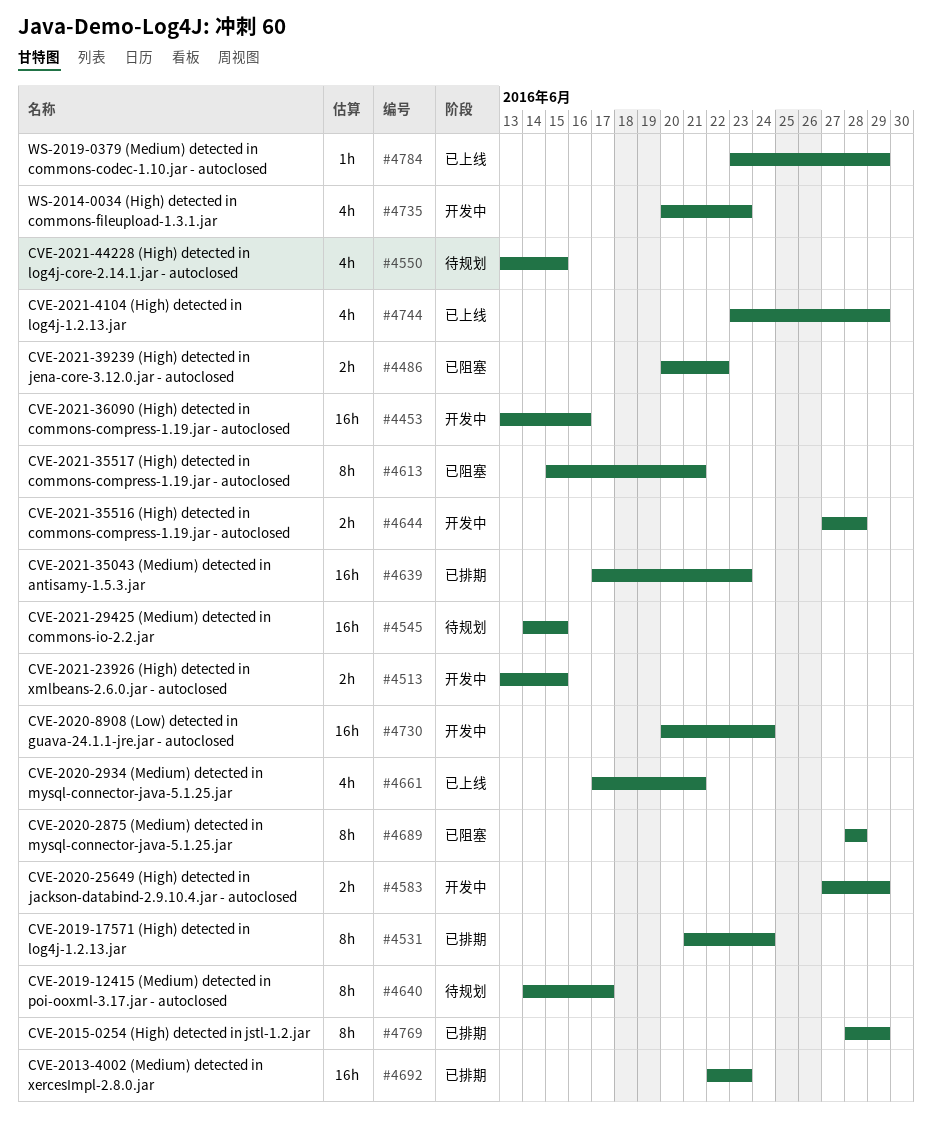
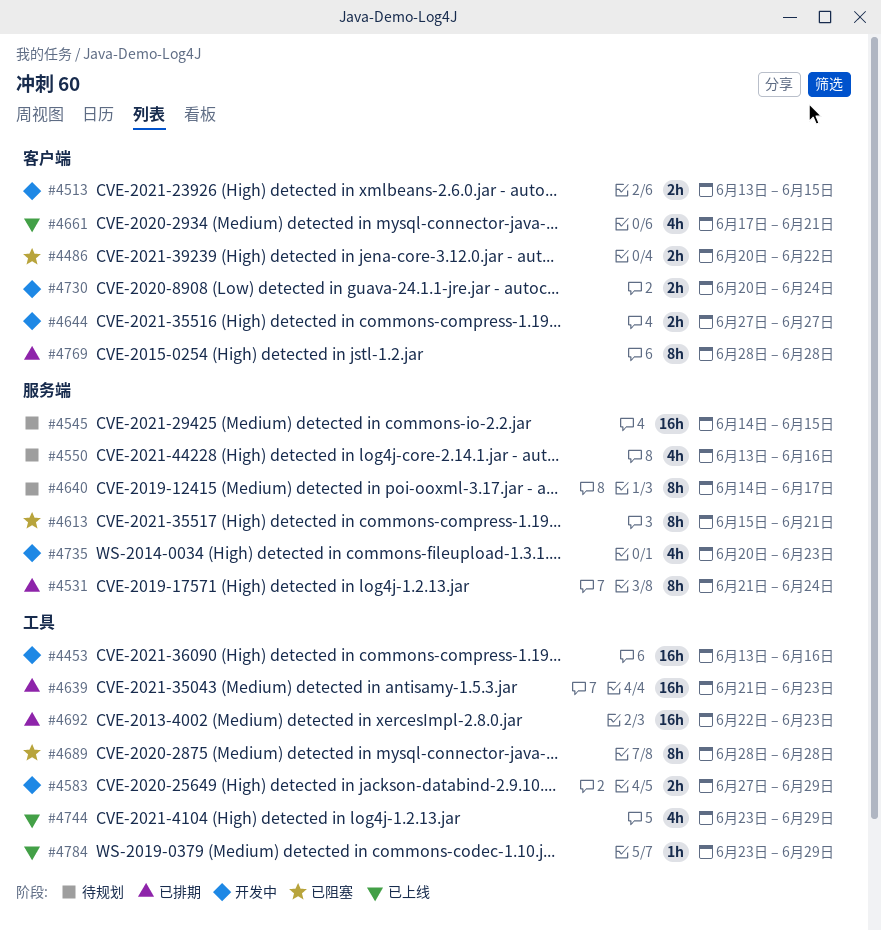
#4550, due: Jun 15 -> Jun 16
#4639, start: Jun 17 -> Jun 21
#4644, due: Jun 28 -> Jun 27
#4730, estimate: 16h -> 2h
#4769, due: Jun 29 -> Jun 28

